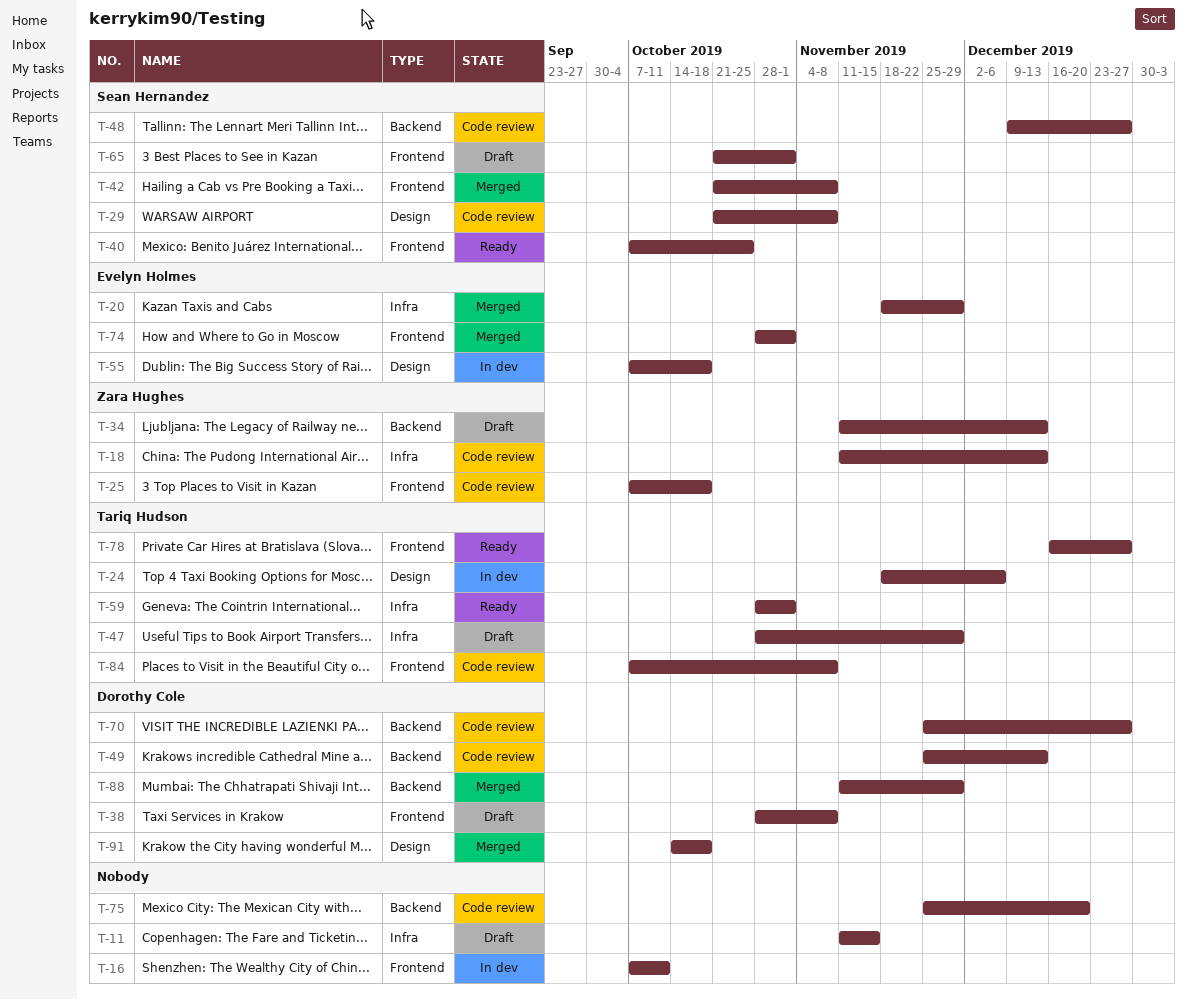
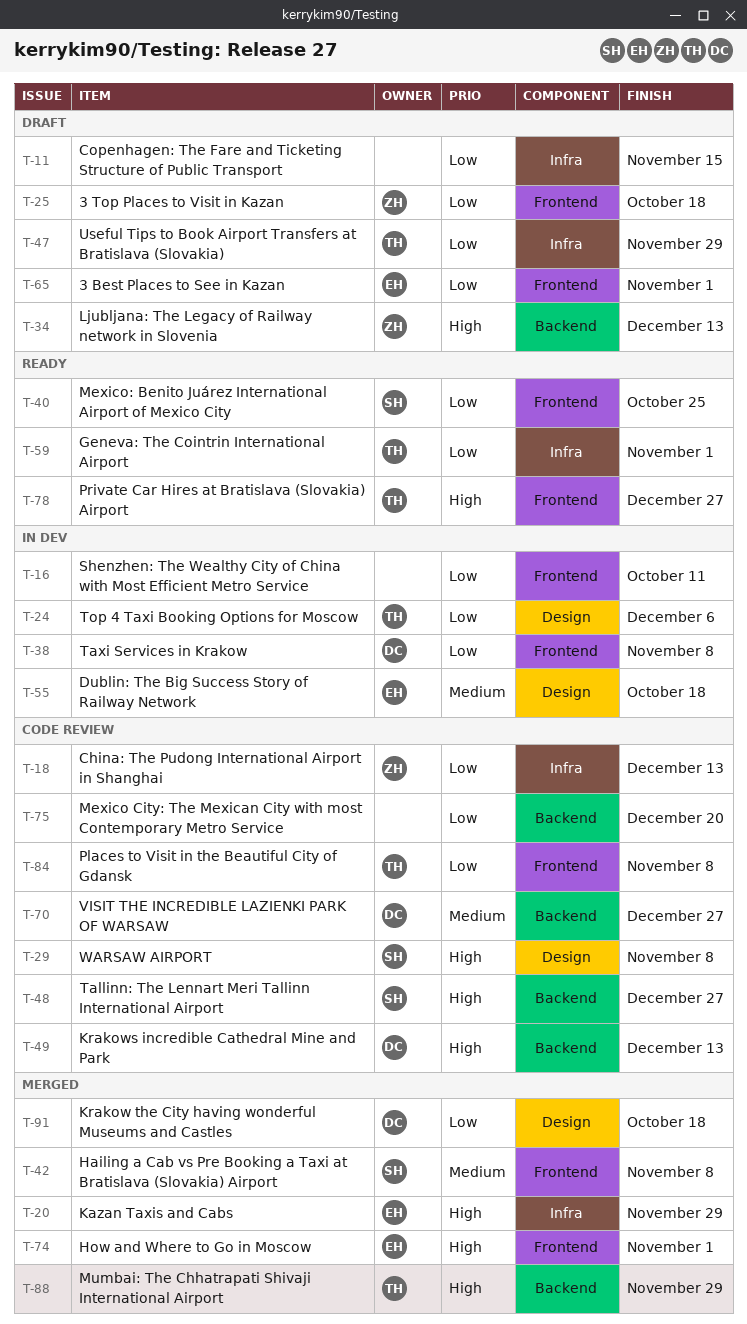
T-25, status: Code review -> Draft
T-38, status: Draft -> In dev
T-65, owner: Sean Hernandez -> Evelyn Holmes
T-88, owner: Dorothy Cole -> Tariq Hudson

